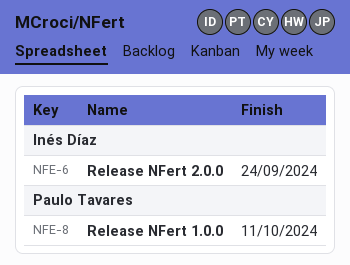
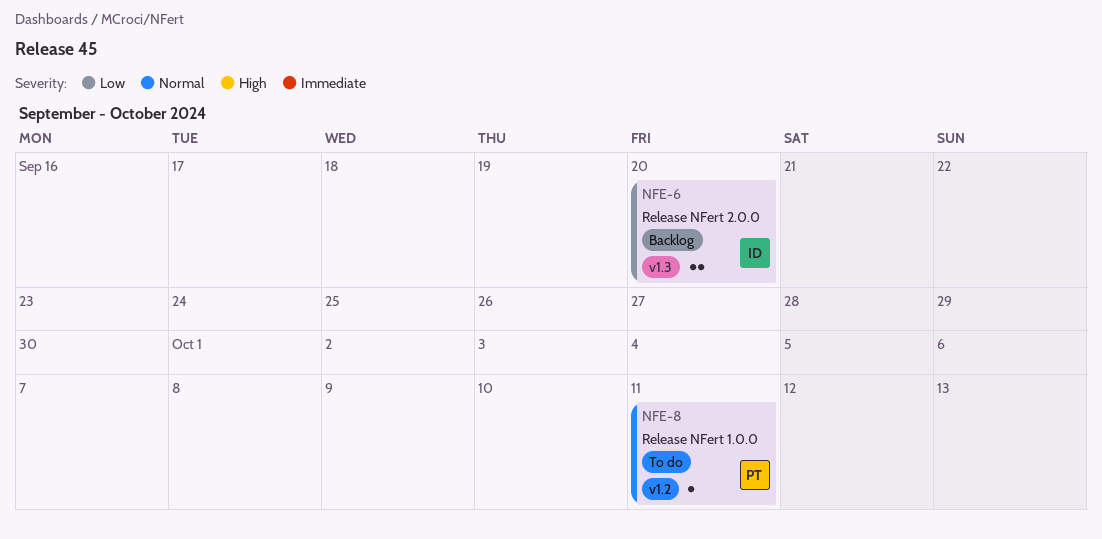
NFE-6, due: Sep 24 -> Sep 20

